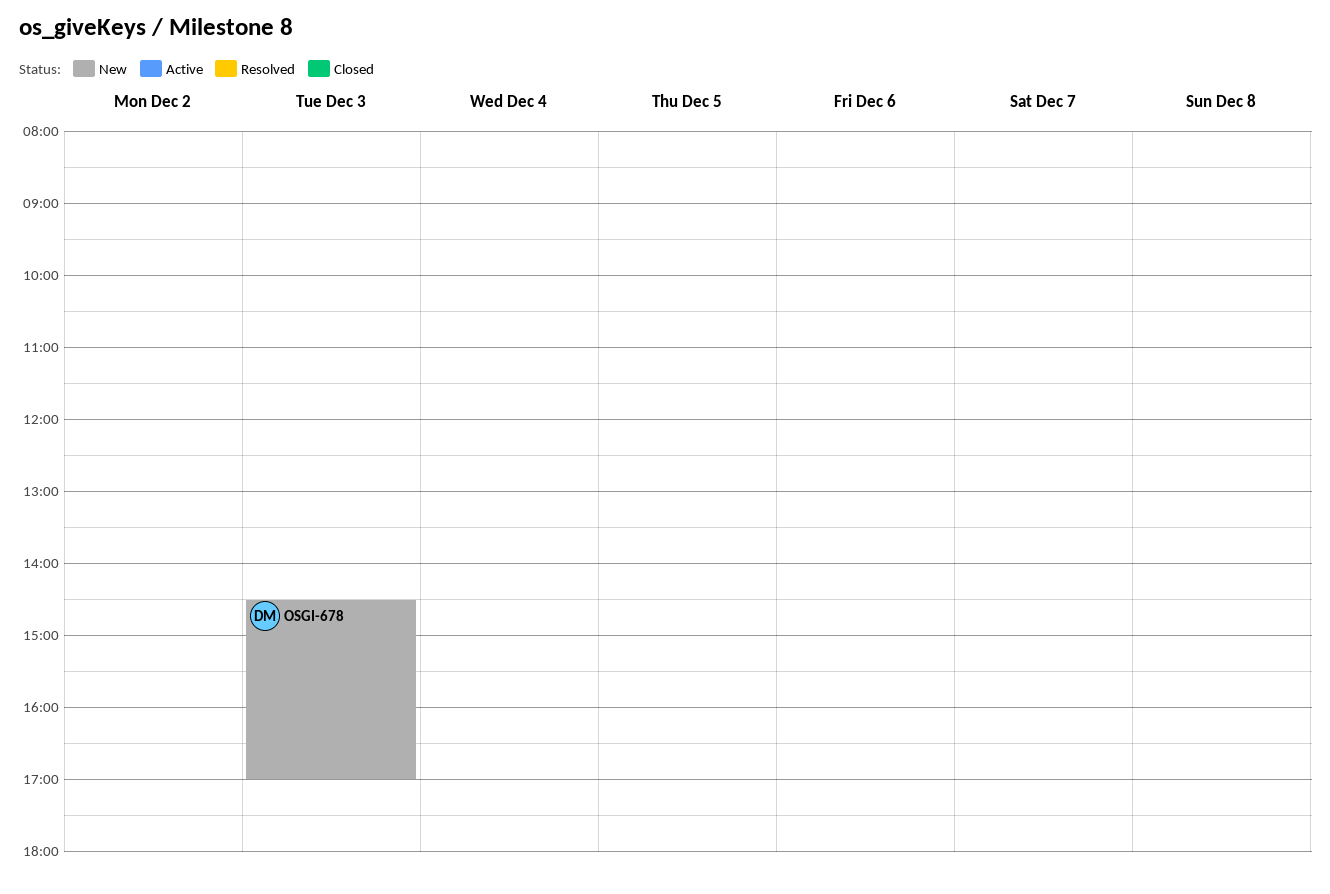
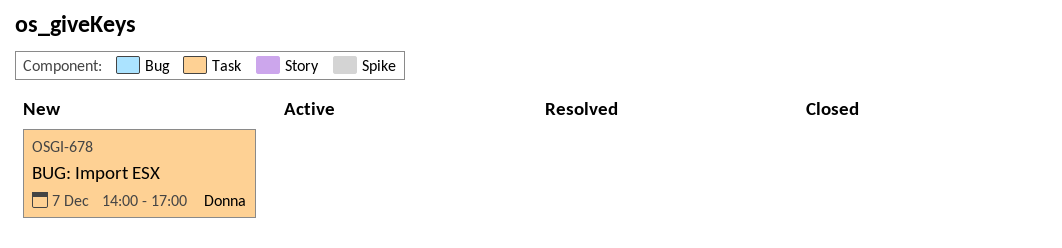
OSGI-678, day: Dec 3 -> Dec 7
OSGI-678, begins: 14:30 -> 14:00

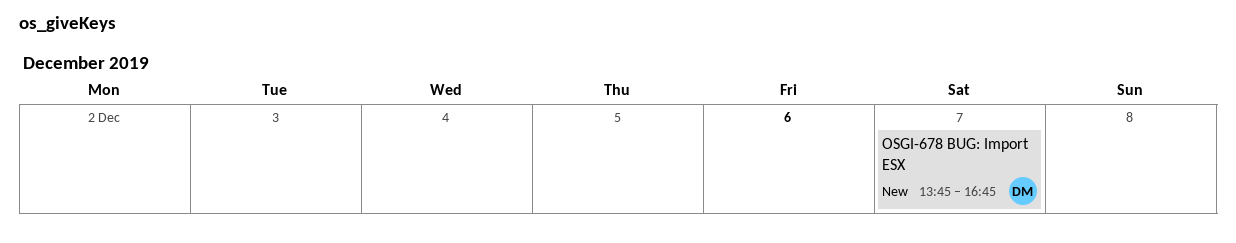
OSGI-678, begins: 14:00 -> 13:45
OSGI-678, ends: 17:00 -> 16:45

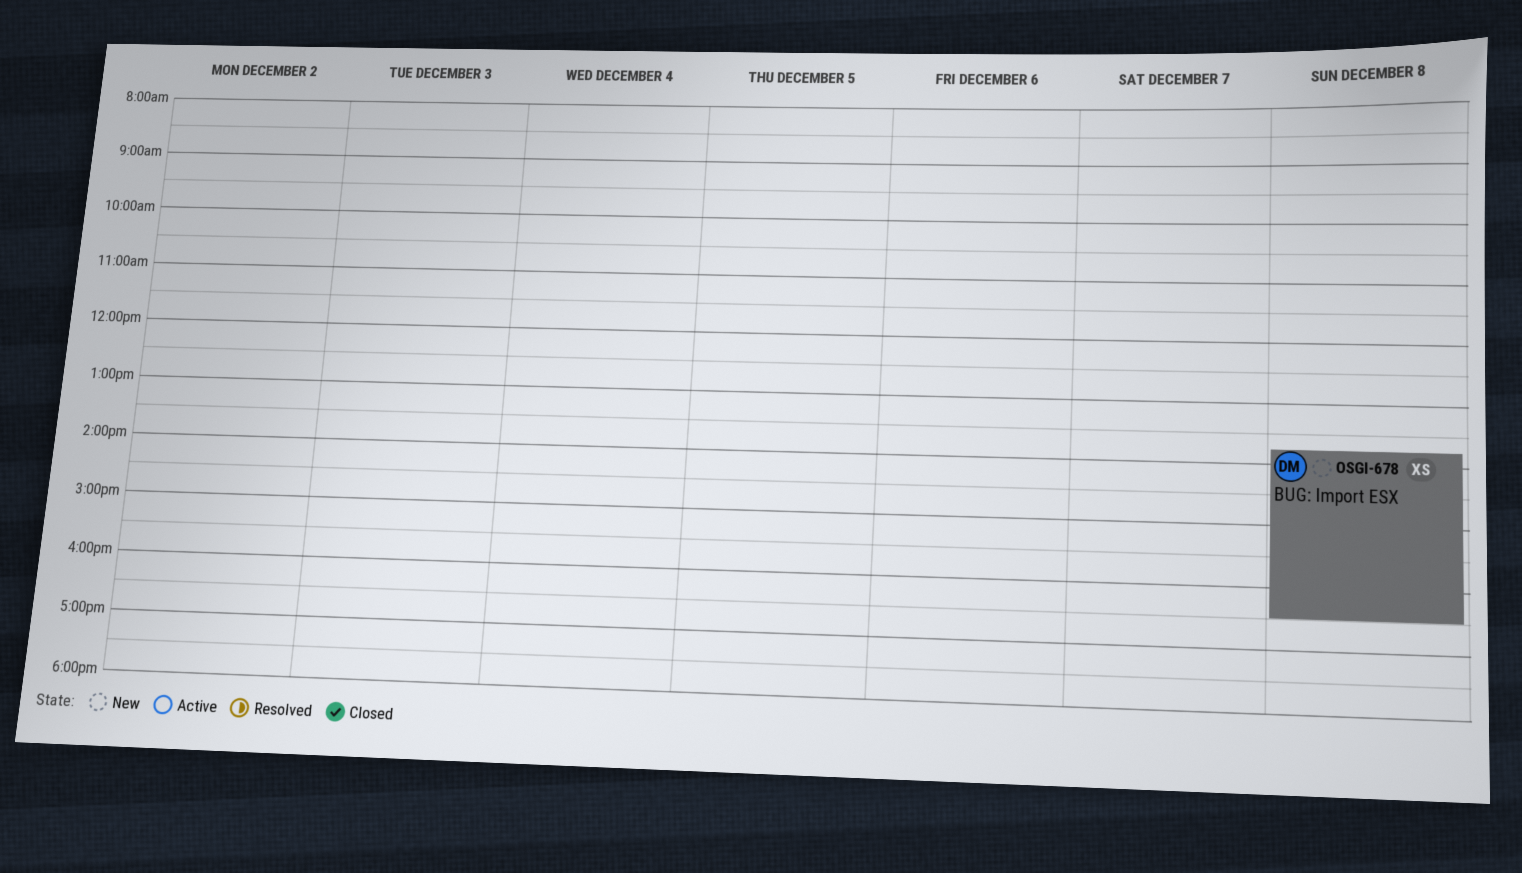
OSGI-678, day: Dec 7 -> Dec 8
OSGI-678, ends: 16:45 -> 16:30

